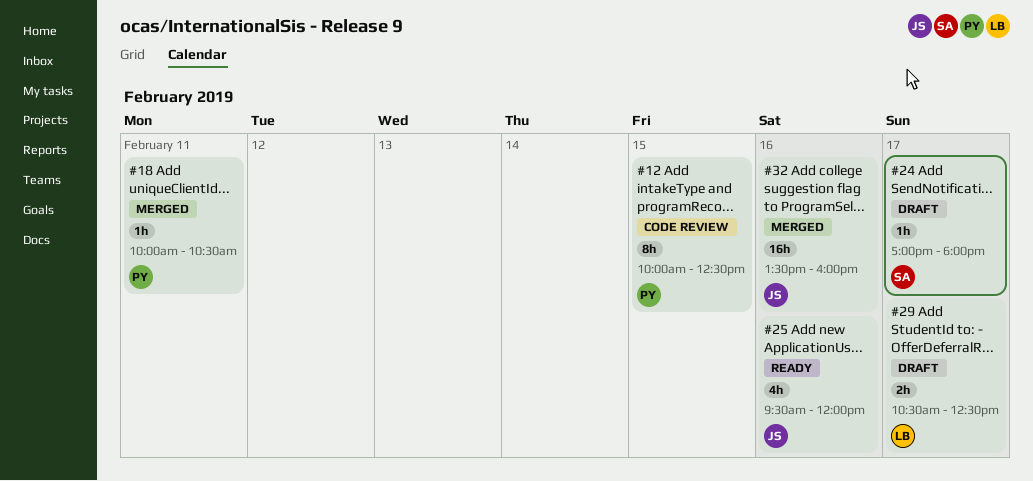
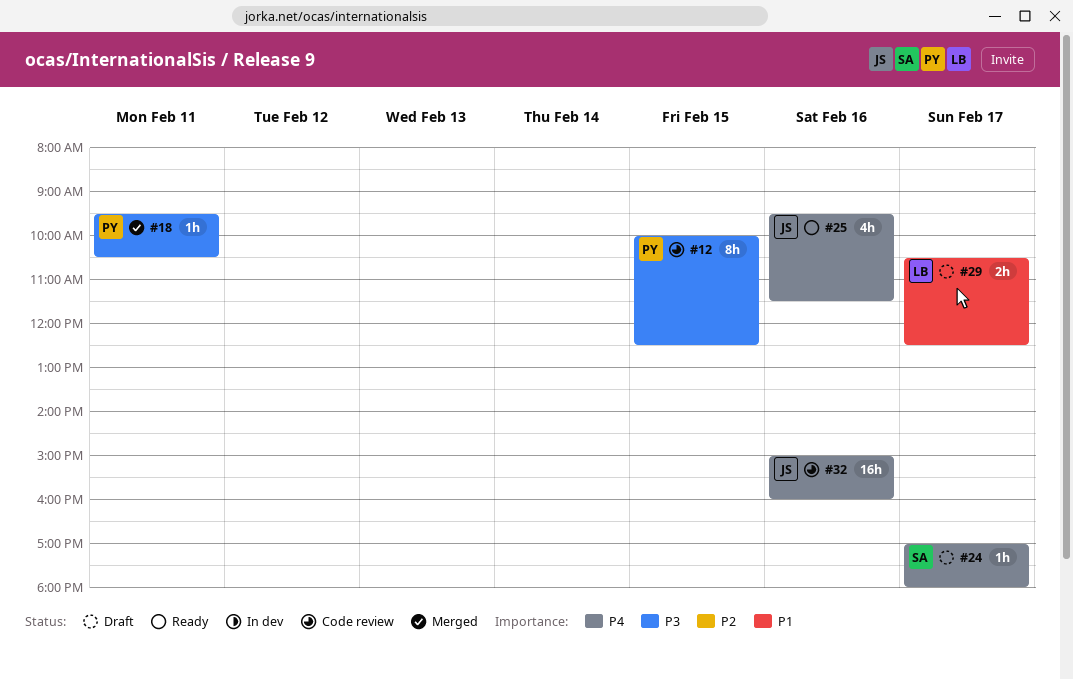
#18, begins: 10:00 -> 09:30
#25, ends: 12:00 -> 11:30
#32, status: Merged -> Code review
#32, begins: 13:30 -> 15:00

